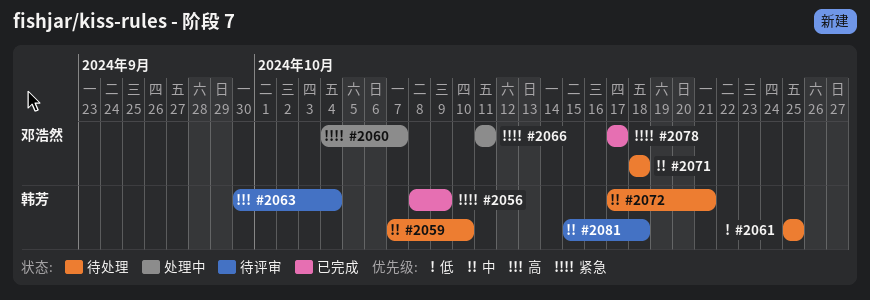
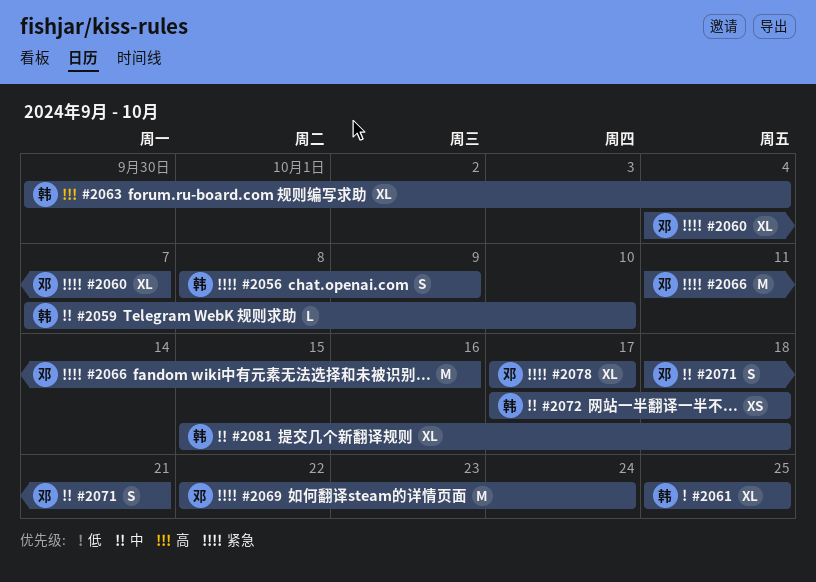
#2066, due: Oct 11 -> Oct 16
#2069: none -> present
#2071, due: Oct 18 -> Oct 21
#2072, due: Oct 21 -> Oct 18

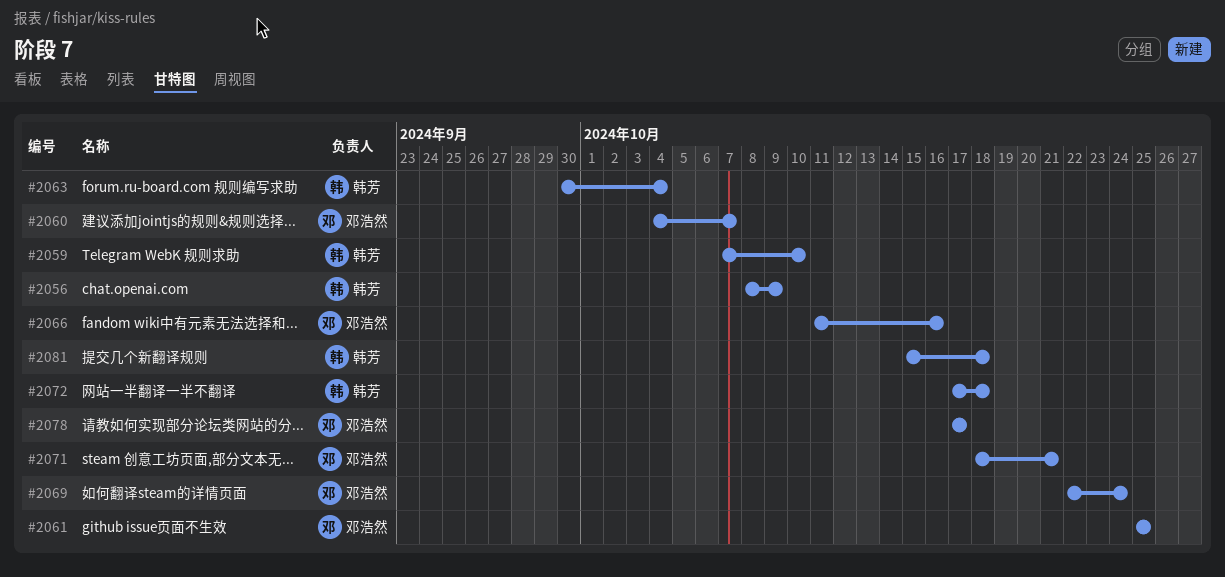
#2061, owner: 韩芳 -> 邓浩然

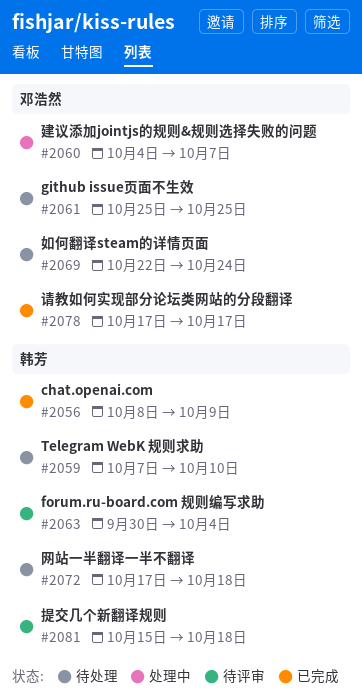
#2066: present -> none
#2071: present -> none

